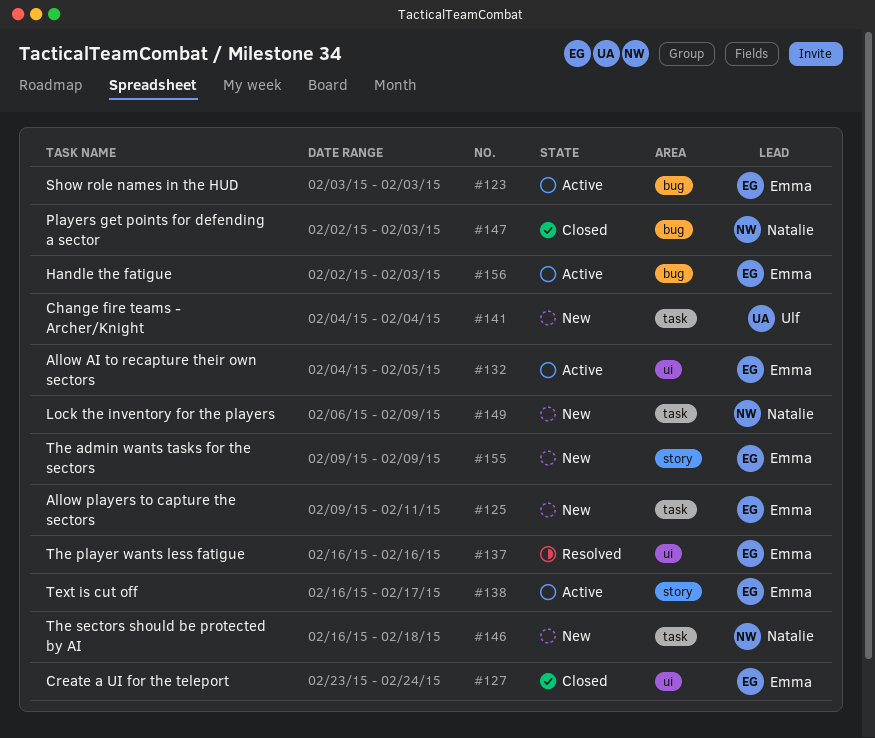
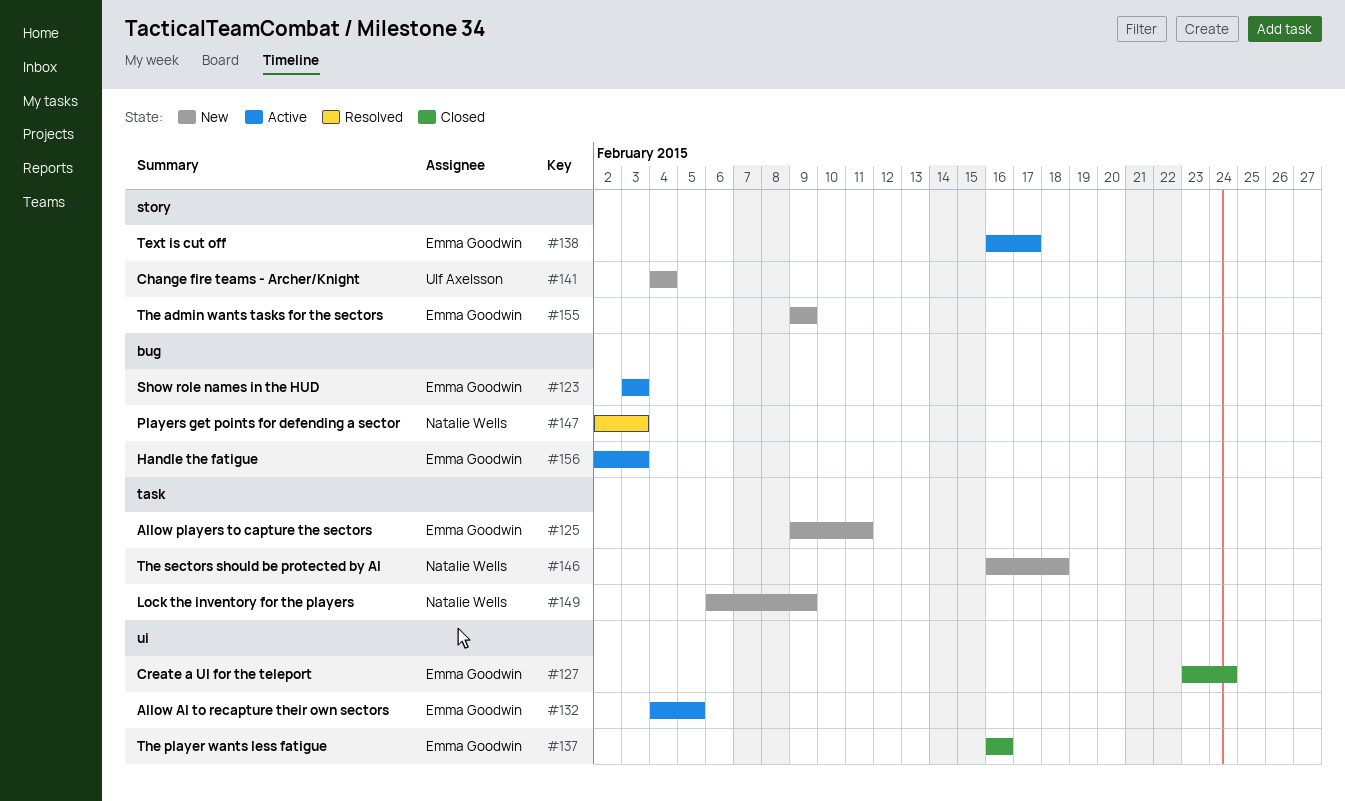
#137, status: Resolved -> Closed
#141, label: task -> story
#147, status: Closed -> Resolved

